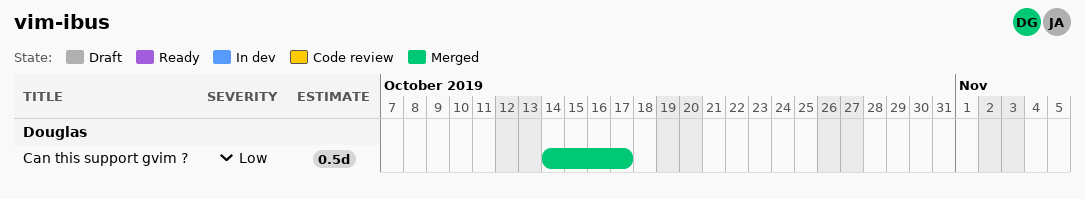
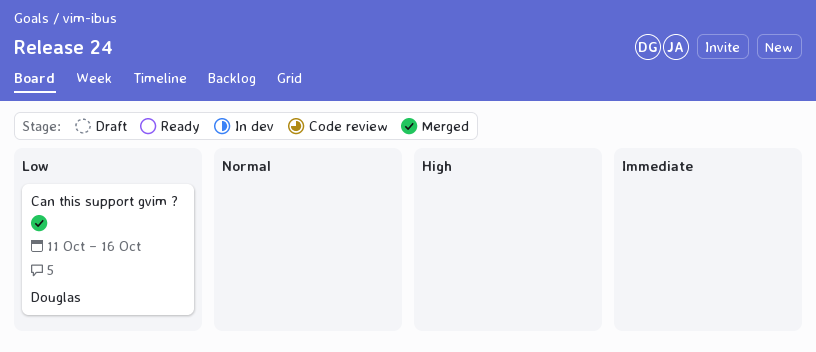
Can this support gvim ?, start: Oct 14 -> Oct 11
Can this support gvim ?, due: Oct 17 -> Oct 16

